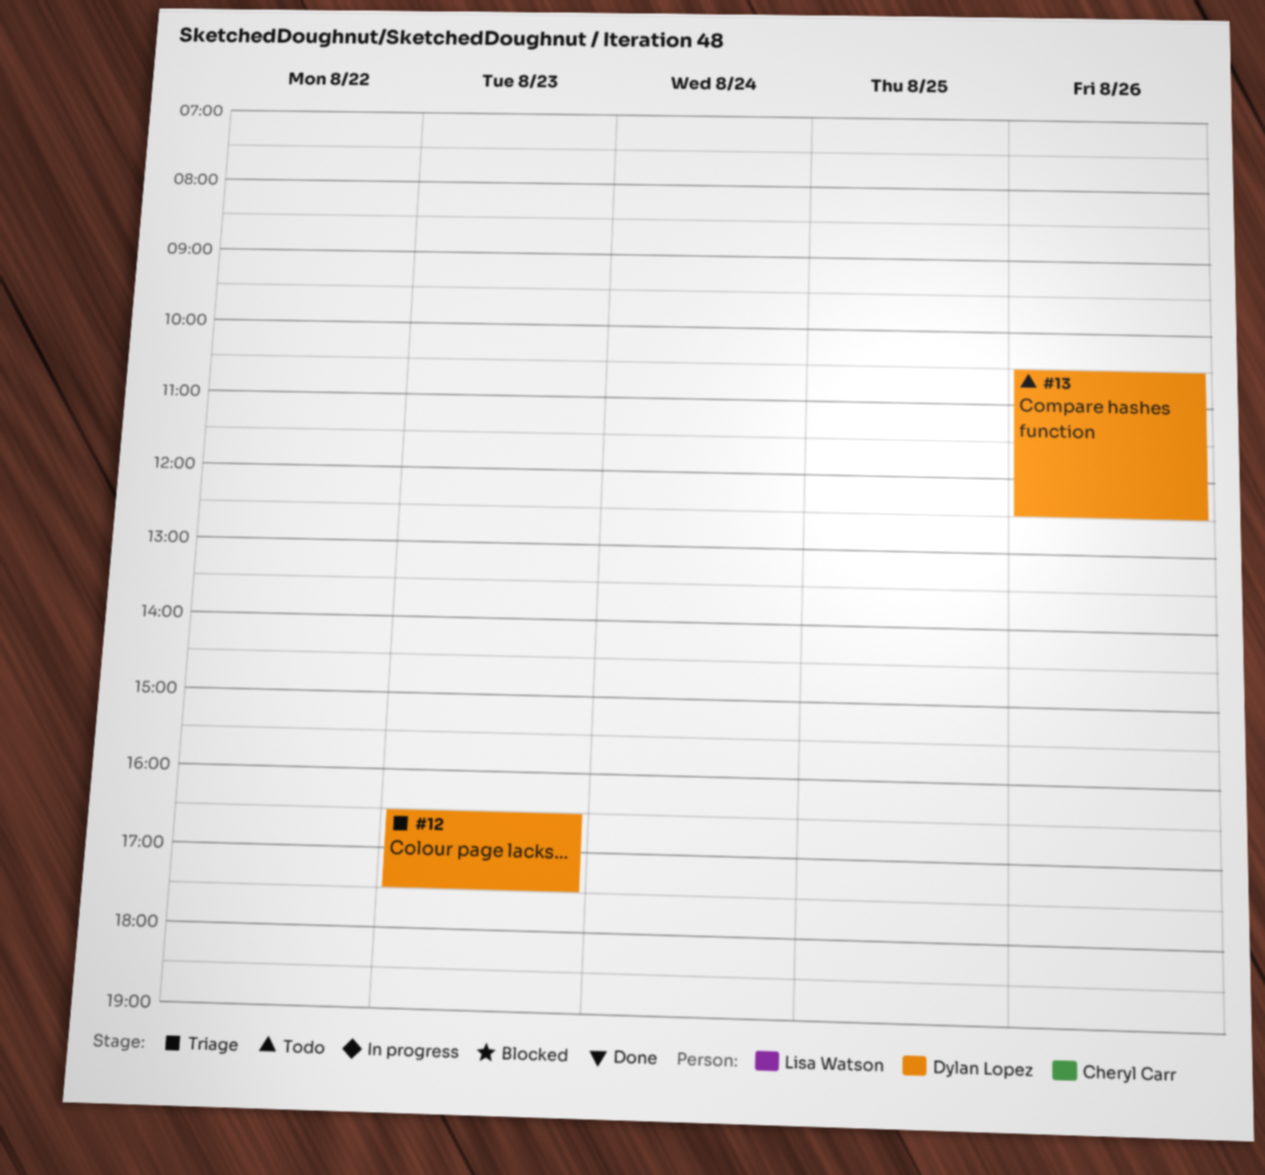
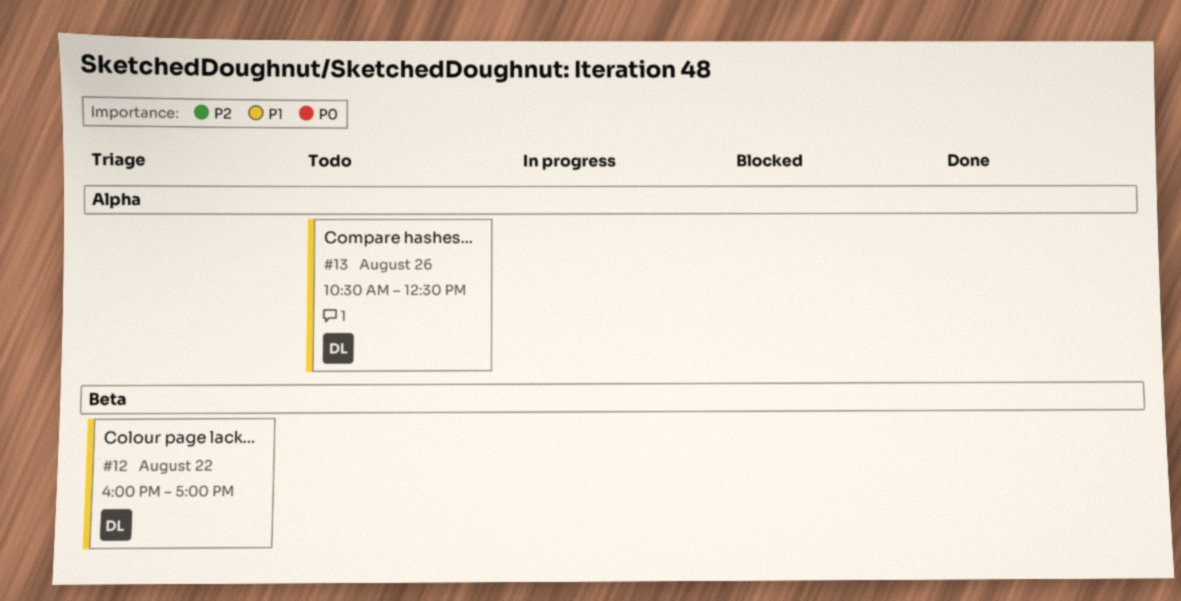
#12, day: Aug 23 -> Aug 22
#12, begins: 16:30 -> 16:00
#12, ends: 17:30 -> 17:00

